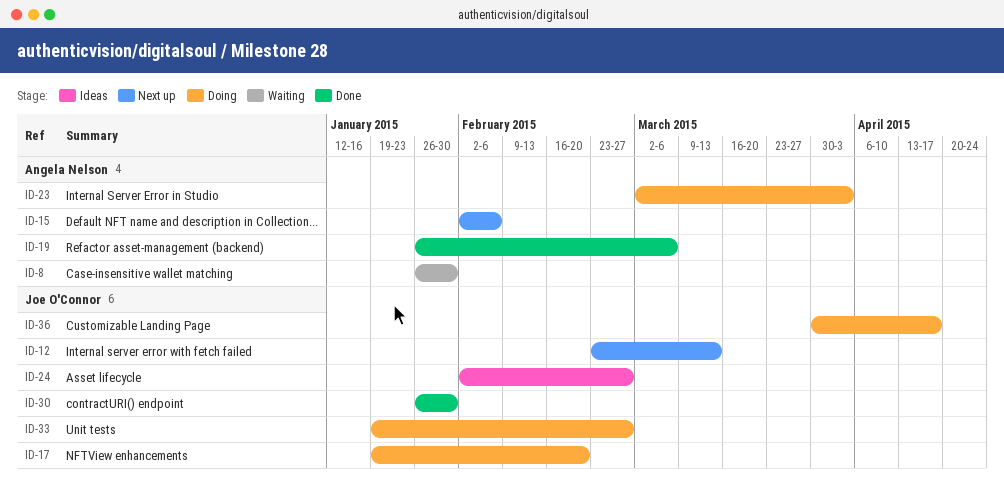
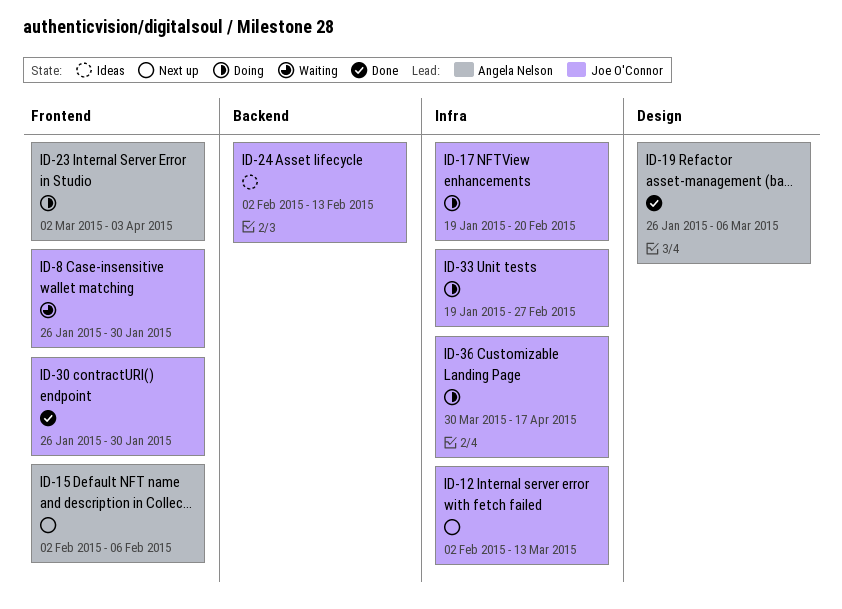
ID-8, owner: Angela Nelson -> Joe O'Connor
ID-12, start: Feb 23 -> Feb 2
ID-24, due: Feb 27 -> Feb 13

